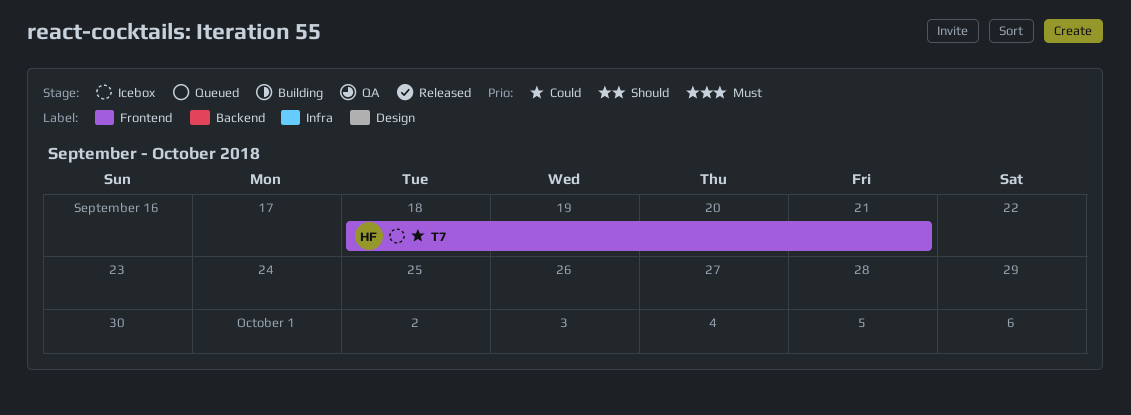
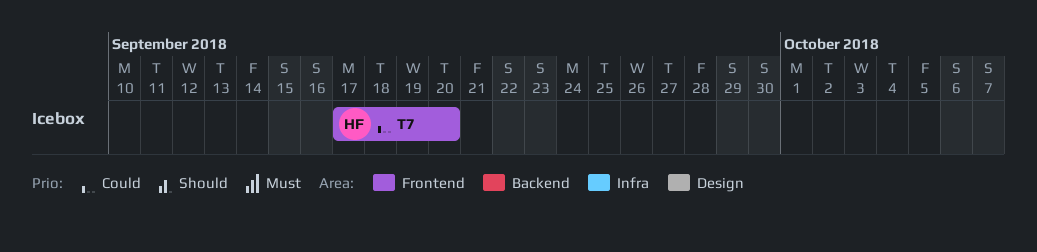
T7, start: Sep 18 -> Sep 17
T7, due: Sep 21 -> Sep 20

